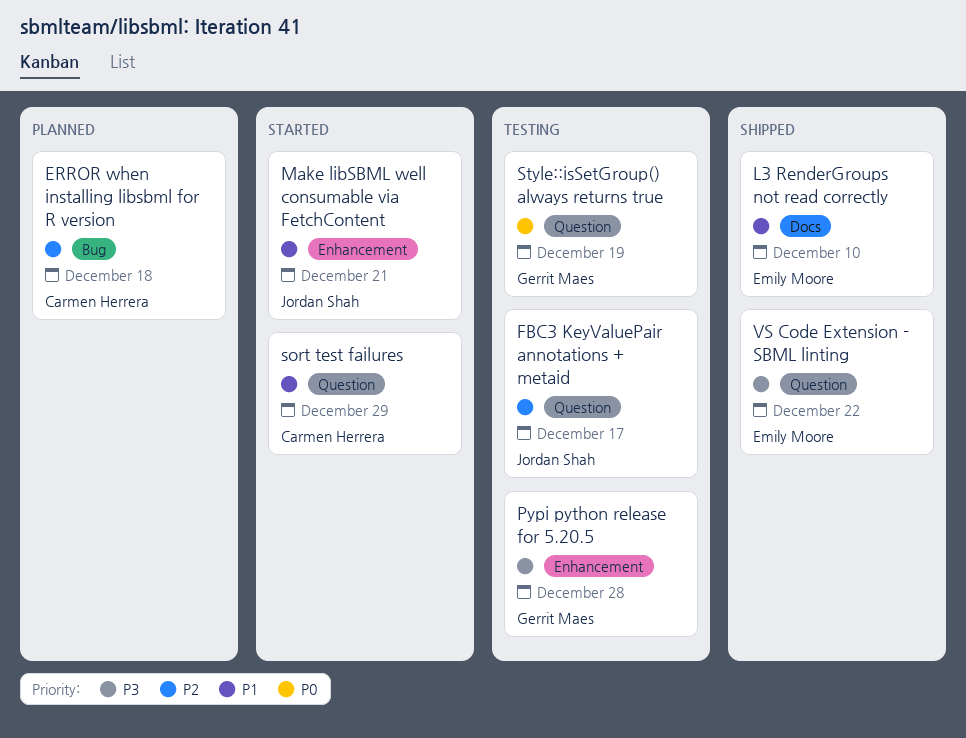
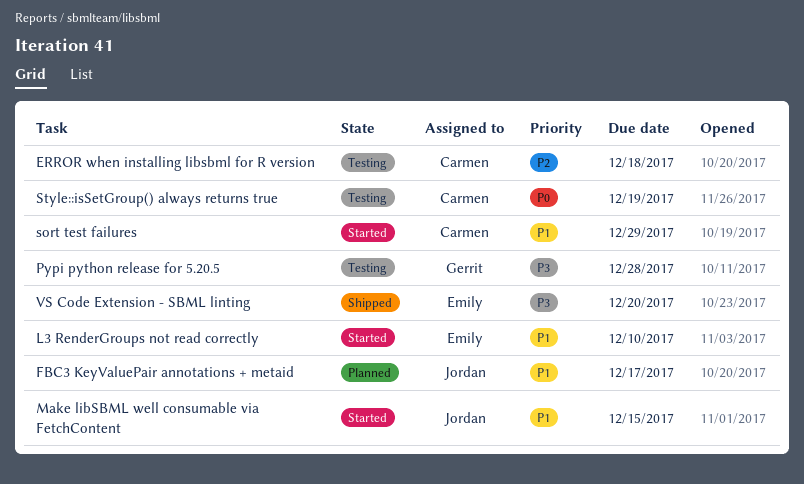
ERROR when installing libsbml for R version, status: Planned -> Testing
FBC3 KeyValuePair annotations + metaid, status: Testing -> Planned
FBC3 KeyValuePair annotations + metaid, priority: P2 -> P1
L3 RenderGroups not read correctly, status: Shipped -> Started
Make libSBML well consumable via FetchContent, due: Dec 21 -> Dec 15
Style::isSetGroup() always returns true, owner: Gerrit Maes -> Carmen Herrera
VS Code Extension - SBML linting, due: Dec 22 -> Dec 20

